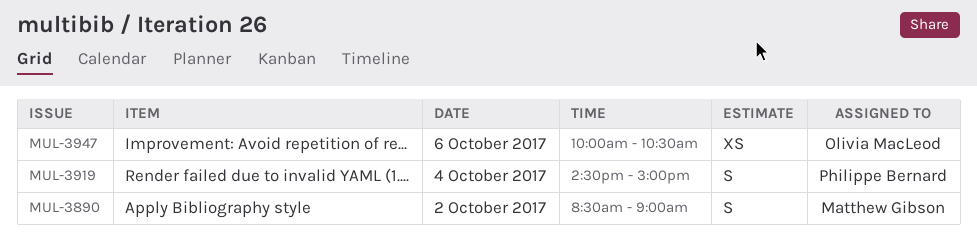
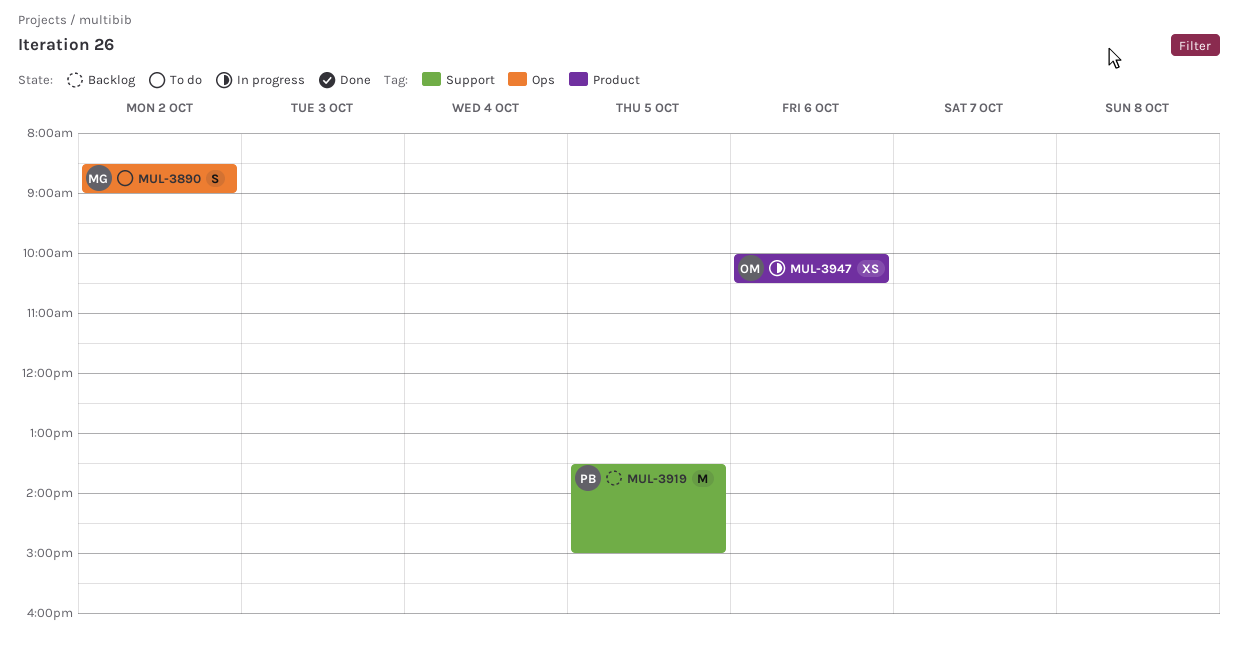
MUL-3919, estimate: S -> M
MUL-3919, day: Oct 4 -> Oct 5
MUL-3919, begins: 14:30 -> 13:30

